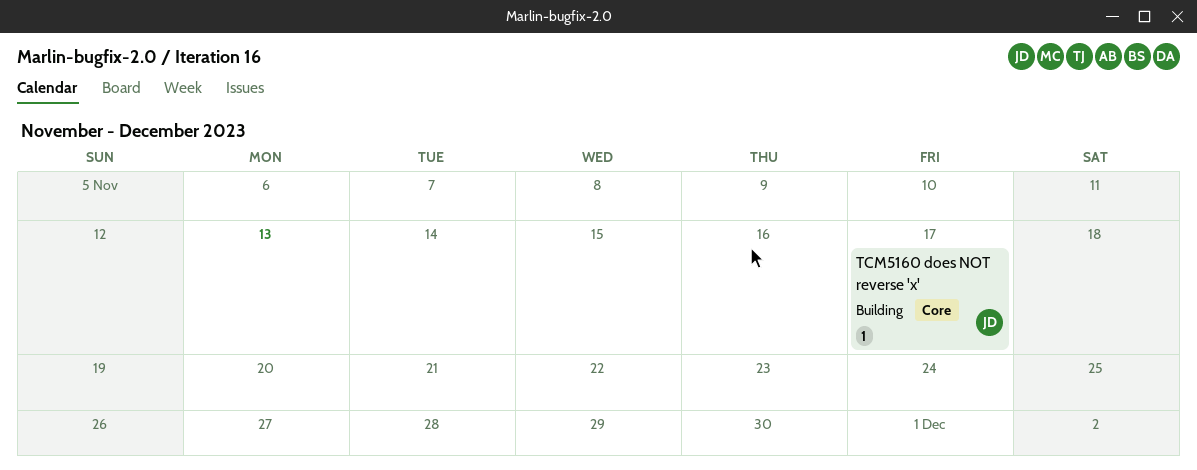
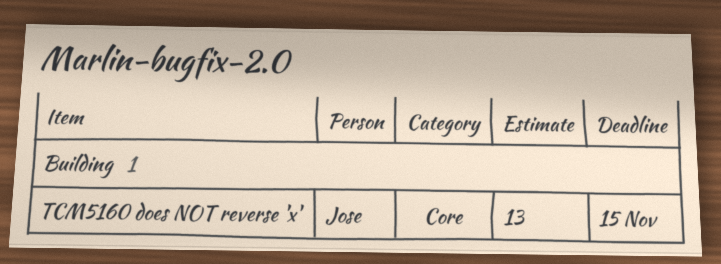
TCM5160 does NOT reverse 'x', estimate: 1 -> 13
TCM5160 does NOT reverse 'x', due: Nov 17 -> Nov 15

